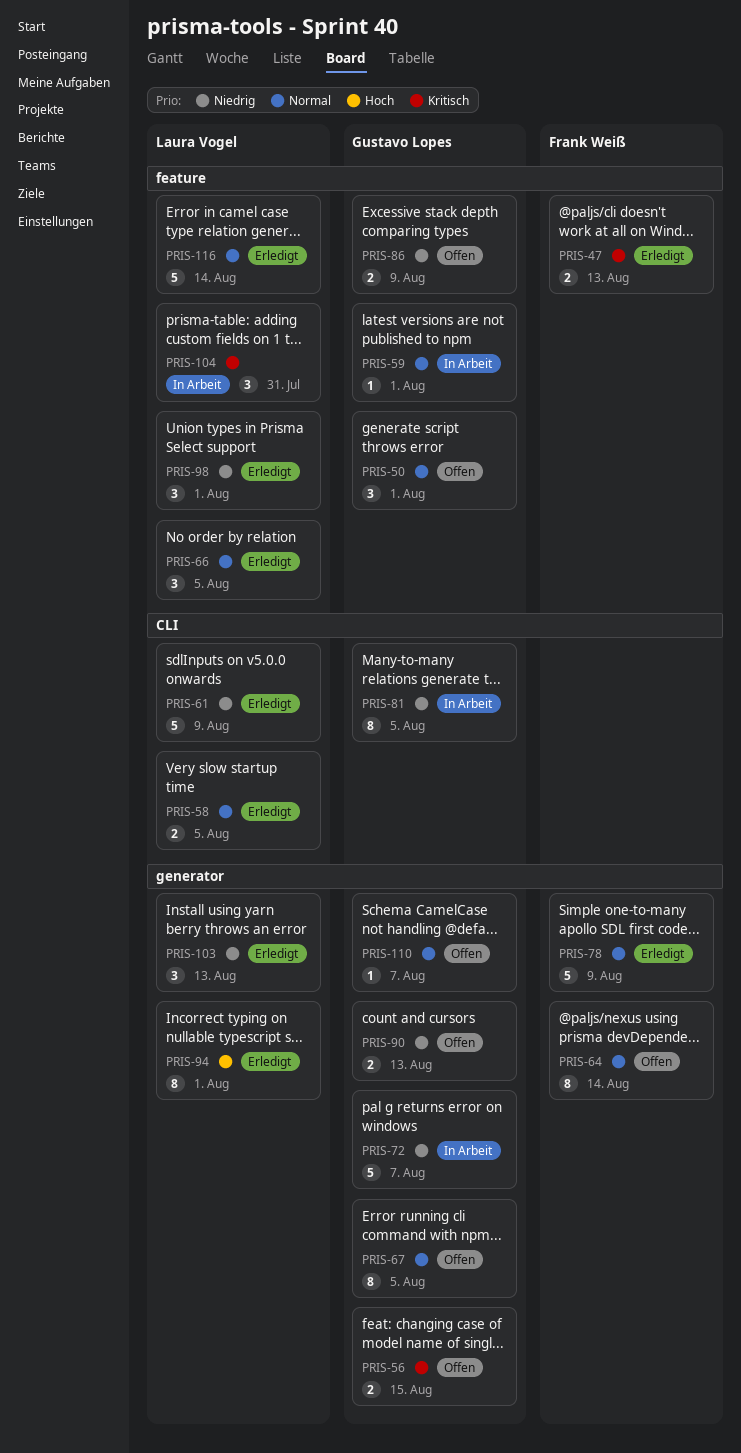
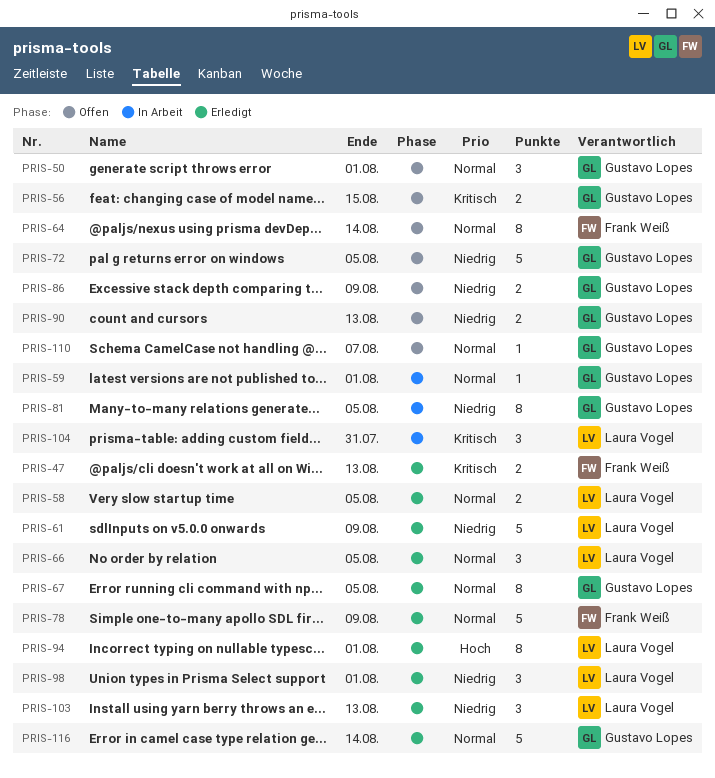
PRIS-67, status: Offen -> Erledigt
PRIS-72, status: In Arbeit -> Offen
PRIS-72, due: Aug 7 -> Aug 5
PRIS-116, owner: Laura Vogel -> Gustavo Lopes

